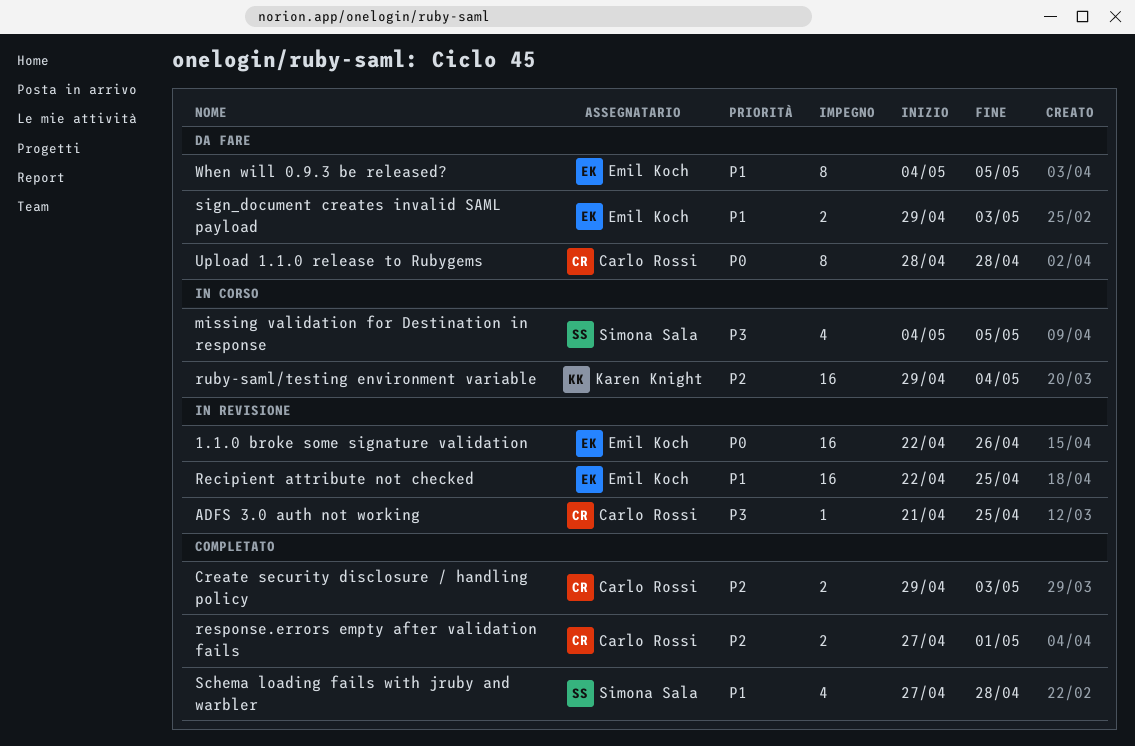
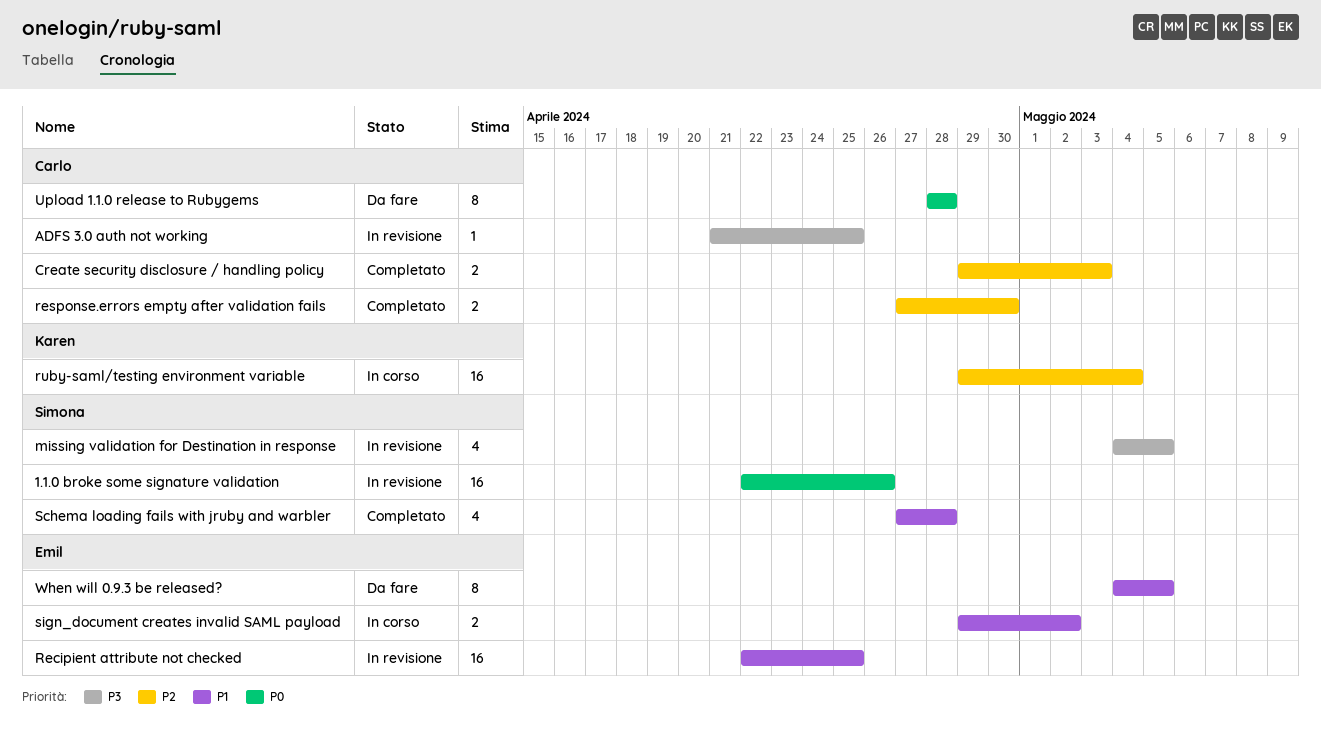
1.1.0 broke some signature validation, owner: Emil Koch -> Simona Sala
missing validation for Destination in response, status: In corso -> In revisione
response.errors empty after validation fails, due: May 1 -> Apr 30
sign_document creates invalid SAML payload, status: Da fare -> In corso
sign_document creates invalid SAML payload, due: May 3 -> May 2

